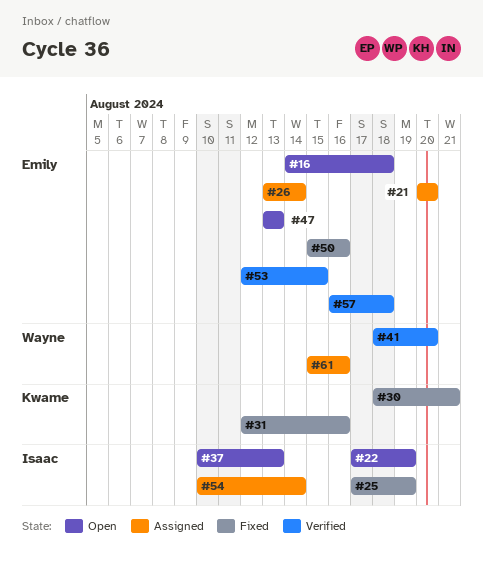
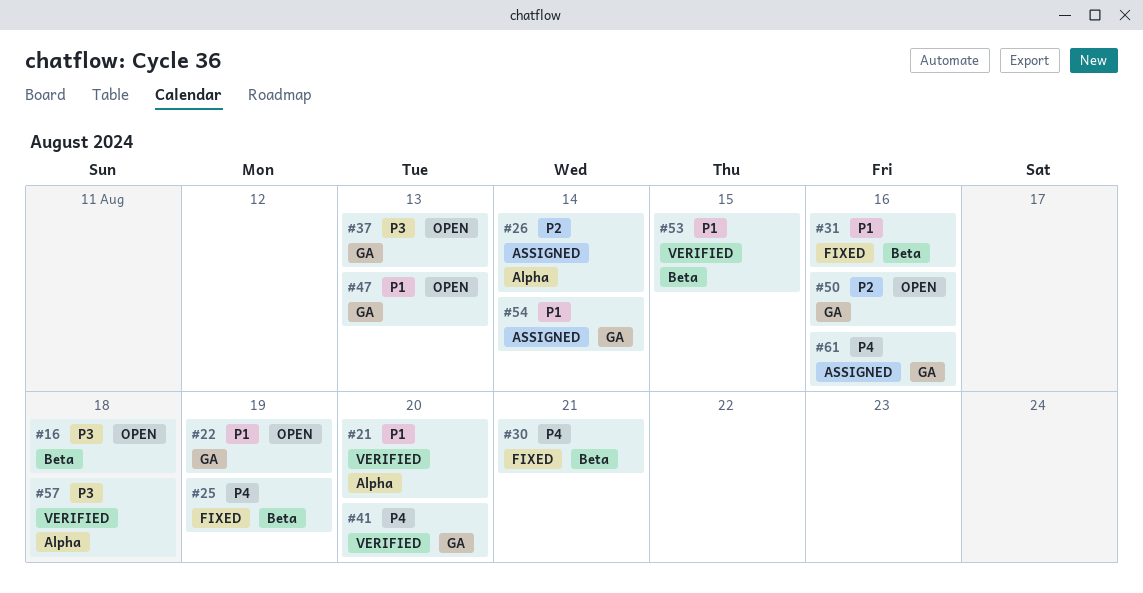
#21, status: Assigned -> Verified
#50, status: Fixed -> Open

